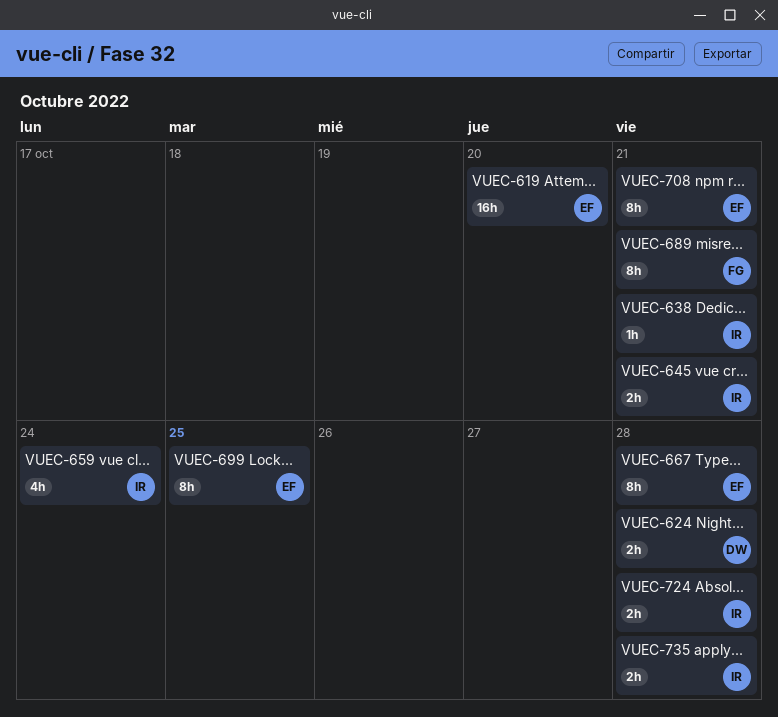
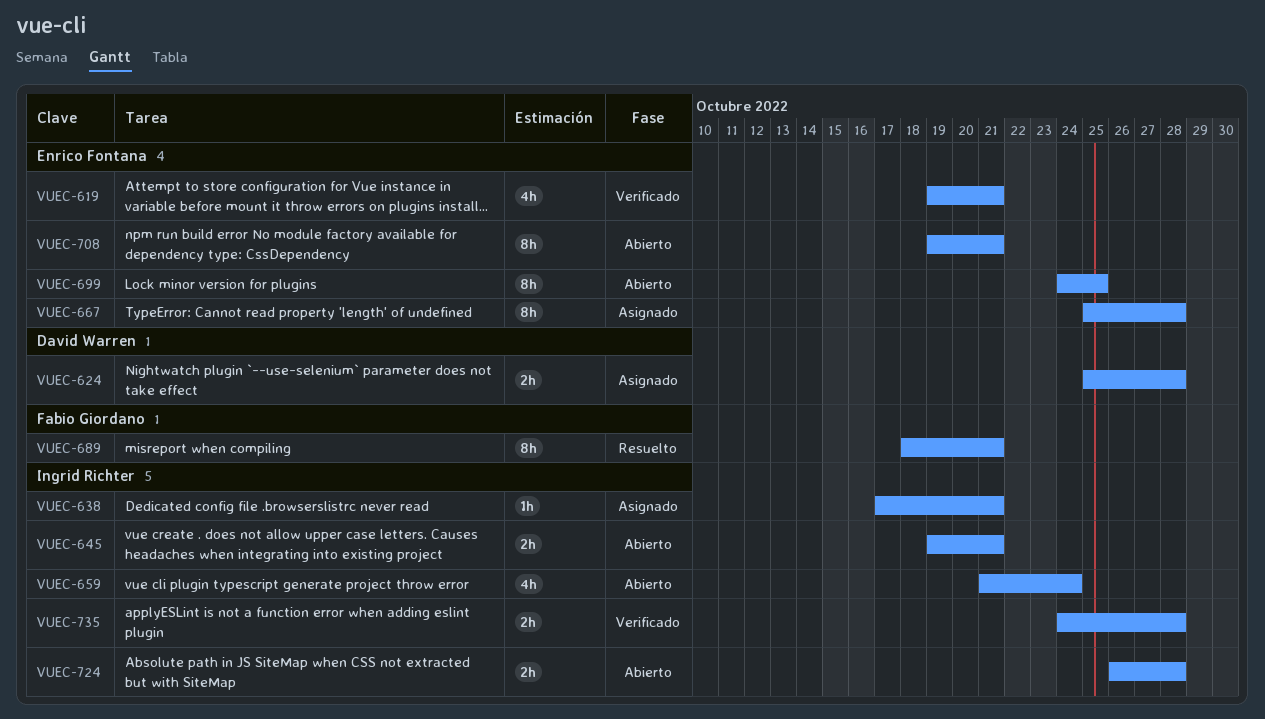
VUEC-619, estimate: 16h -> 4h
VUEC-619, due: Oct 20 -> Oct 21

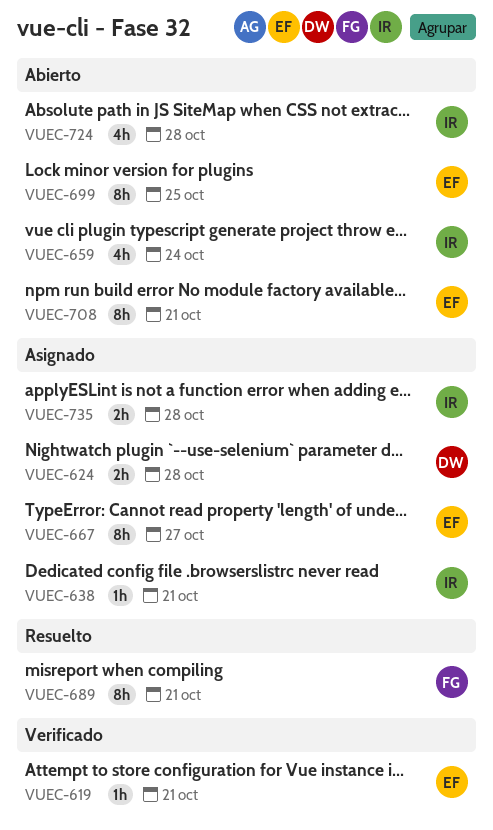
VUEC-619, estimate: 4h -> 1h
VUEC-645: present -> none
VUEC-667, due: Oct 28 -> Oct 27
VUEC-724, estimate: 2h -> 4h
VUEC-735, status: Verificado -> Asignado

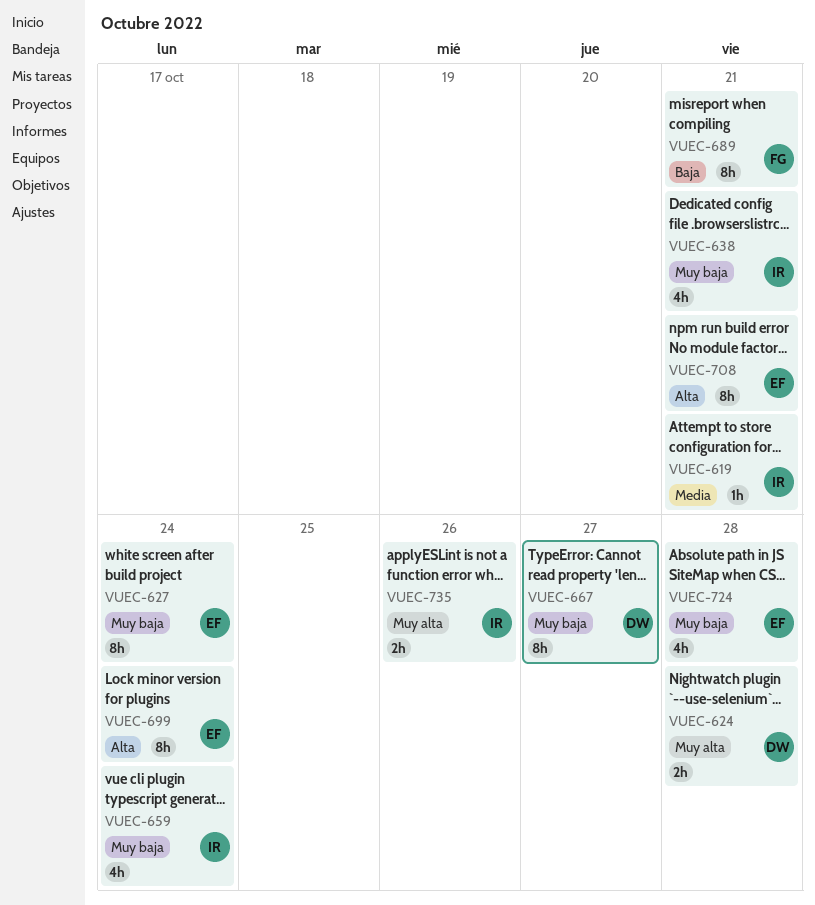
VUEC-619, owner: EF -> IR
VUEC-627: none -> present
VUEC-638, estimate: 1h -> 4h
VUEC-667, owner: EF -> DW
VUEC-699, due: Oct 25 -> Oct 24
VUEC-724, owner: IR -> EF
VUEC-735, due: Oct 28 -> Oct 26

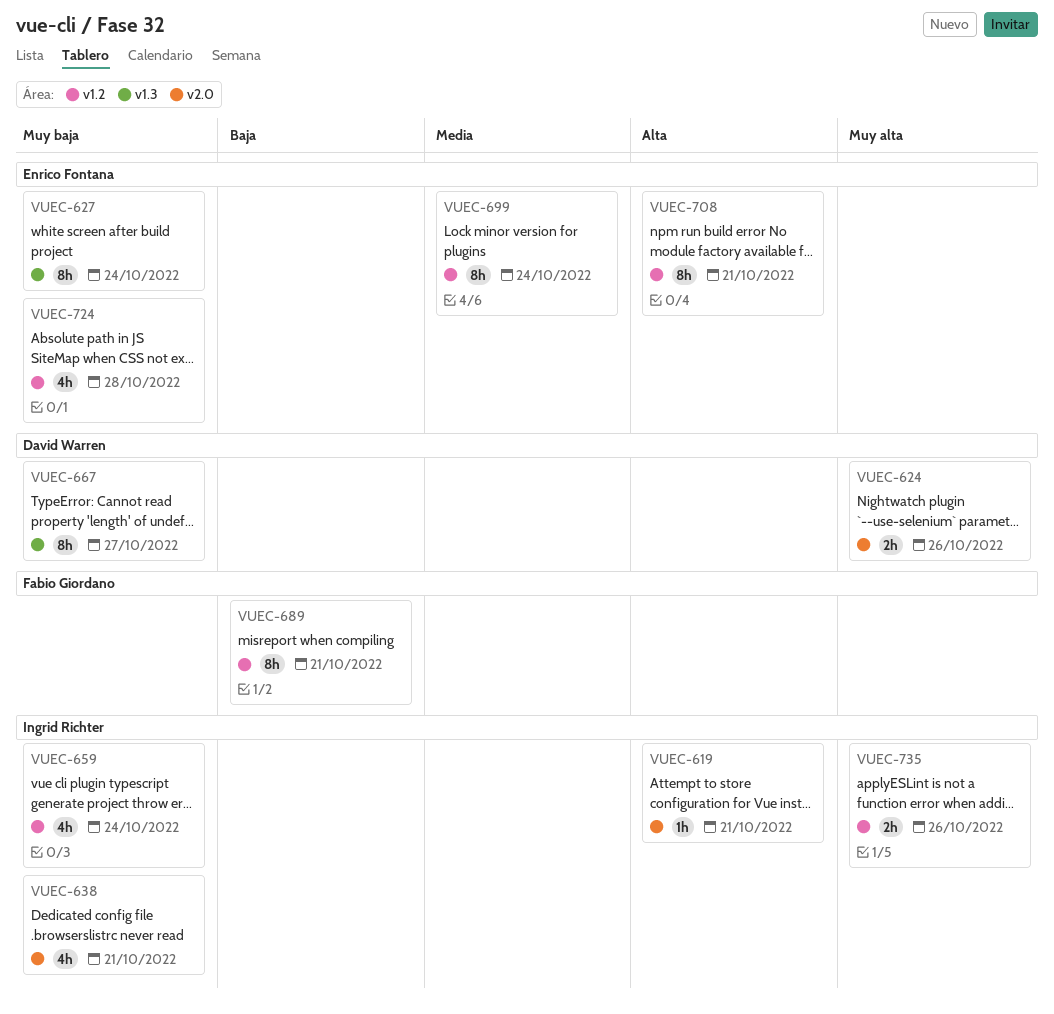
VUEC-619, priority: Media -> Alta
VUEC-624, due: Oct 28 -> Oct 26
VUEC-699, priority: Alta -> Media

